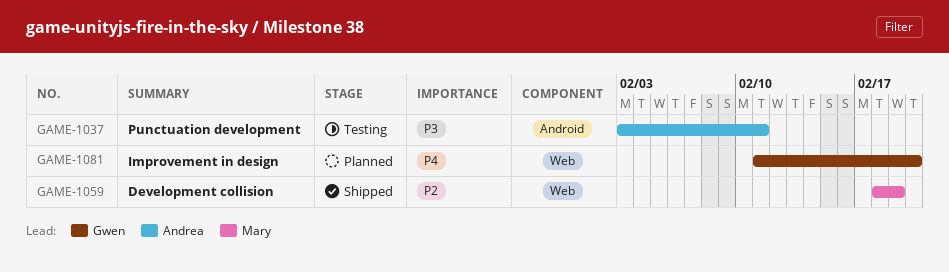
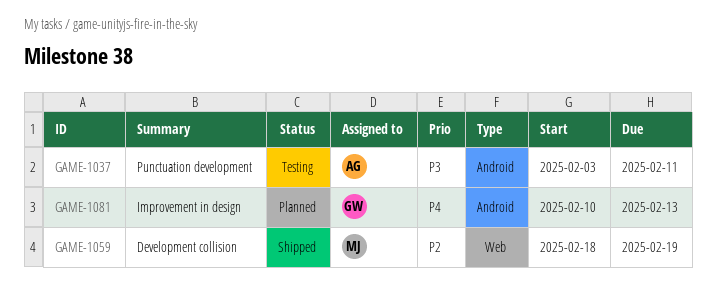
GAME-1081, label: Web -> Android
GAME-1081, start: Feb 11 -> Feb 10
GAME-1081, due: Feb 20 -> Feb 13

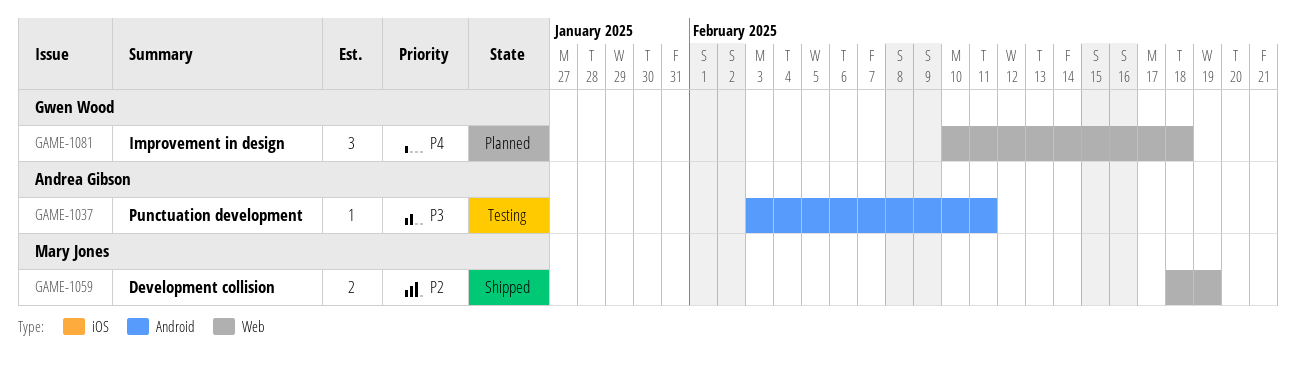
GAME-1081, label: Android -> Web
GAME-1081, due: Feb 13 -> Feb 18

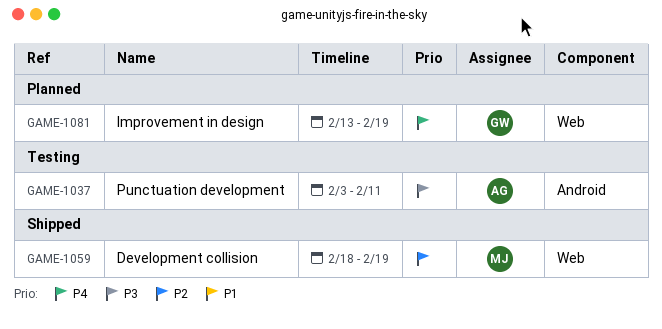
GAME-1081, start: Feb 10 -> Feb 13
GAME-1081, due: Feb 18 -> Feb 19

